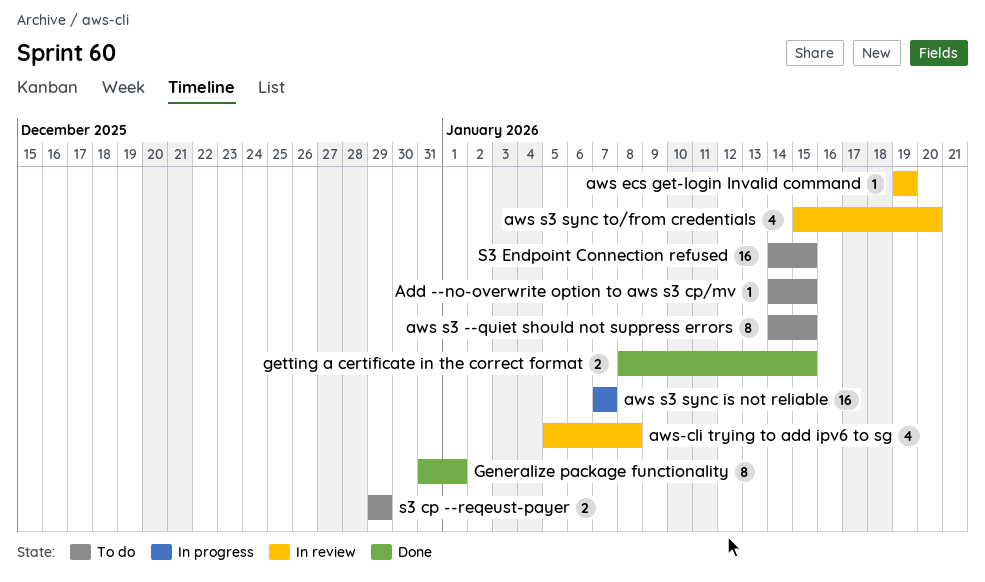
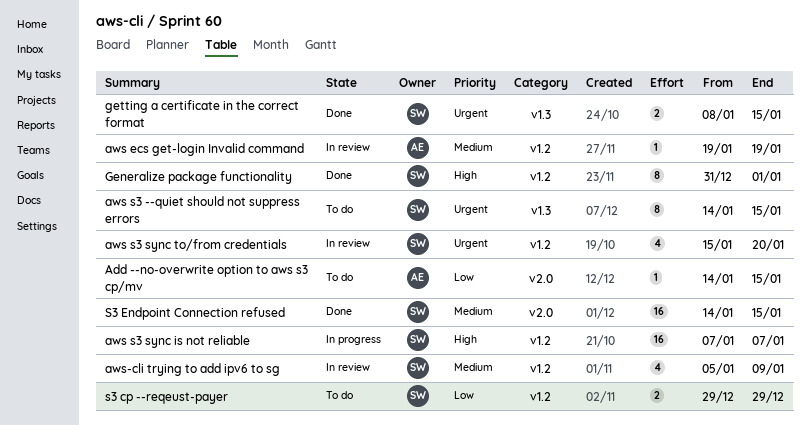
aws-cli trying to add ipv6 to sg, due: Jan 8 -> Jan 9
S3 Endpoint Connection refused, status: To do -> Done

